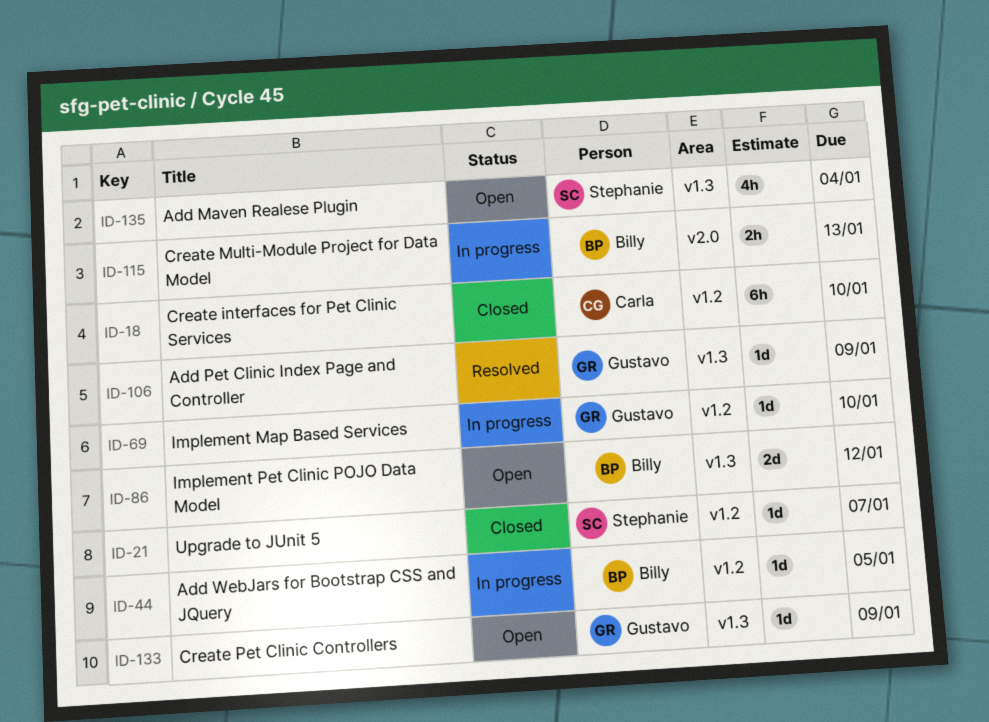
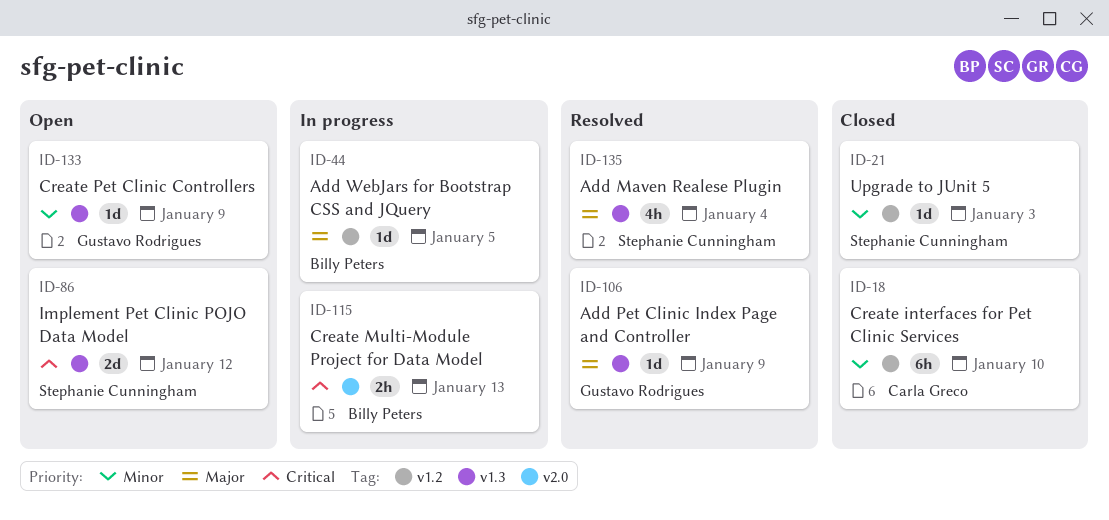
ID-21, due: Jan 7 -> Jan 3
ID-69: present -> none
ID-86, owner: Billy Peters -> Stephanie Cunningham
ID-135, status: Open -> Resolved

